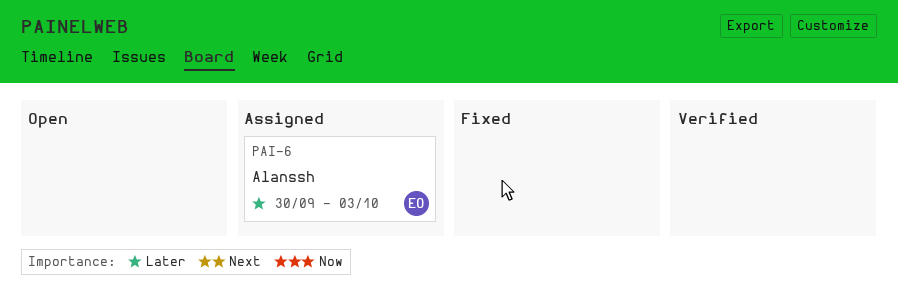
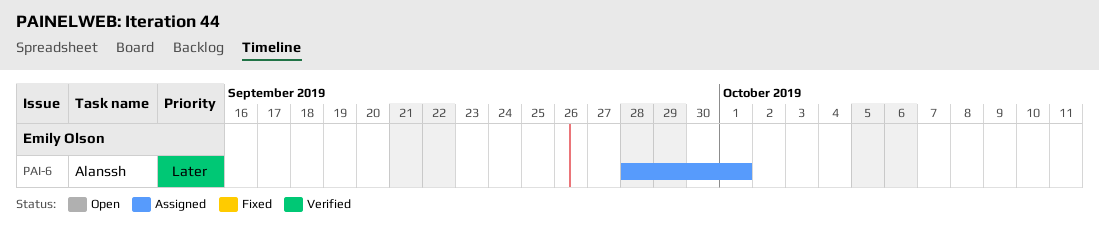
PAI-6, start: Sep 30 -> Sep 28
PAI-6, due: Oct 3 -> Oct 1

